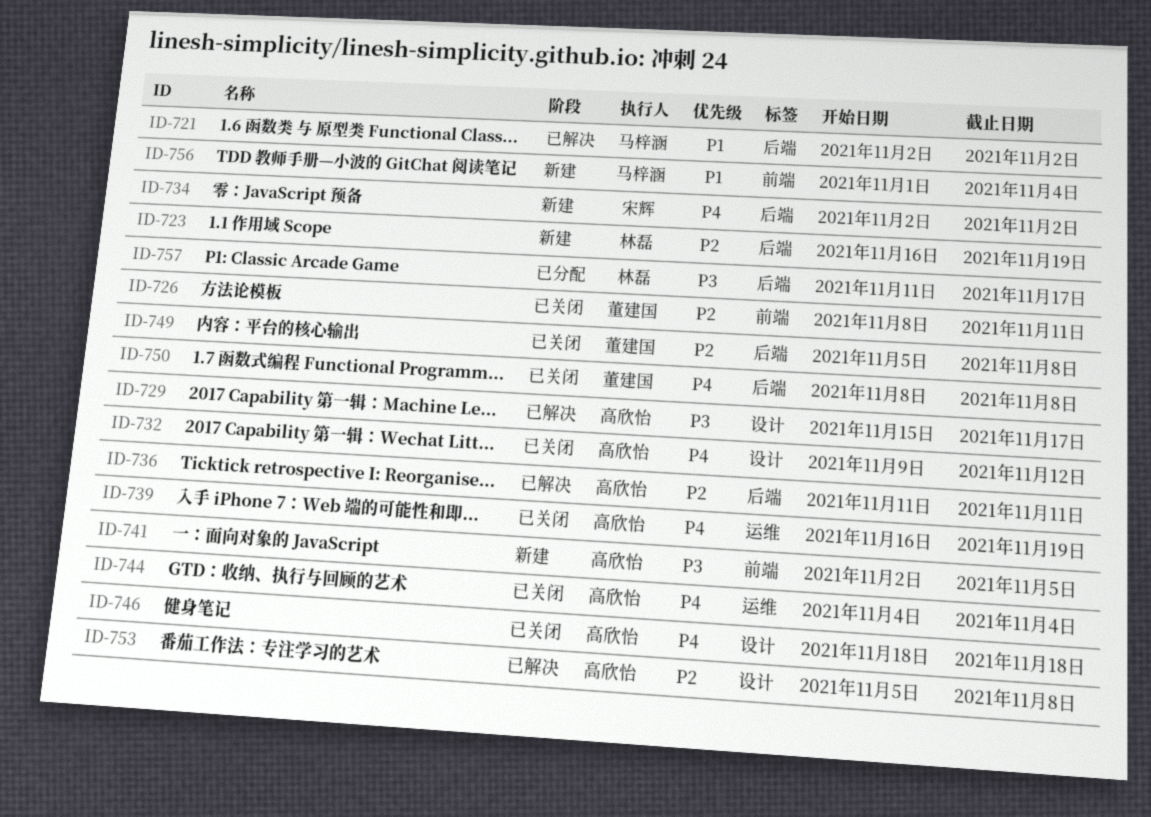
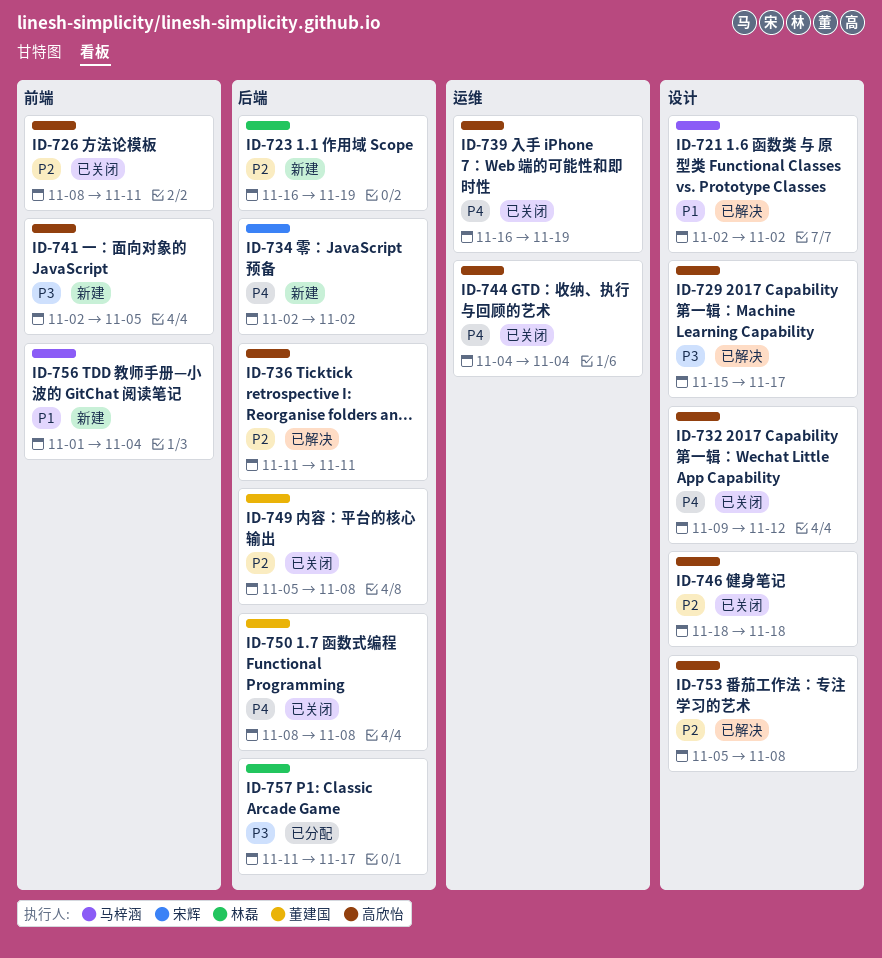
ID-721, label: 后端 -> 设计
ID-726, owner: 董建国 -> 高欣怡
ID-746, priority: P4 -> P2

